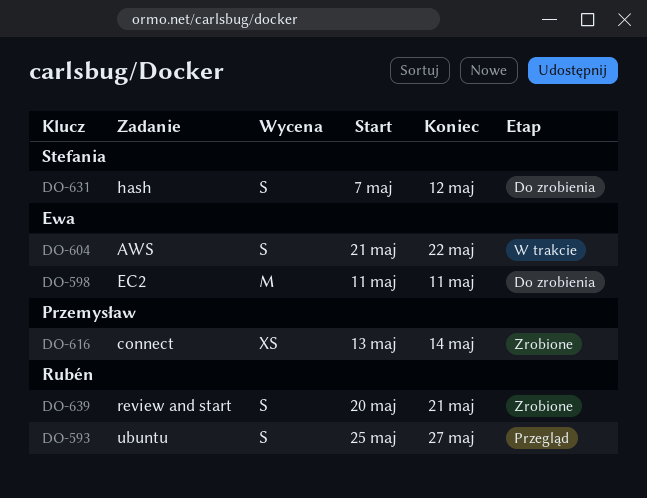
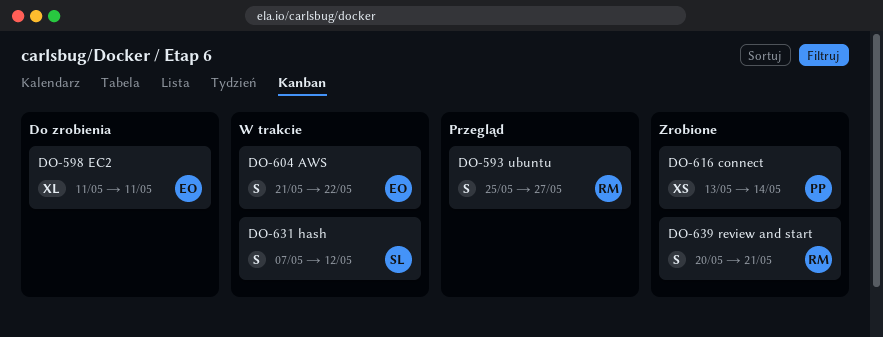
DO-598, estimate: M -> XL
DO-631, status: Do zrobienia -> W trakcie

